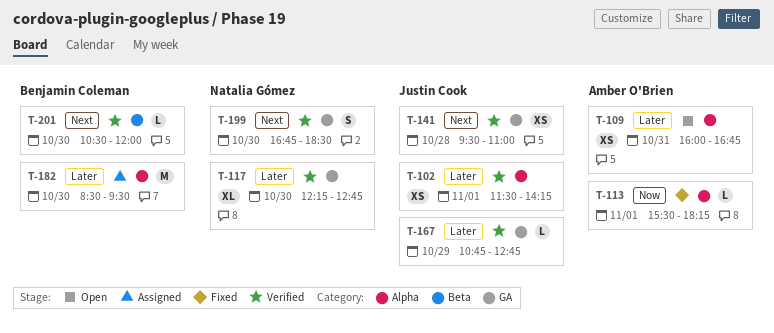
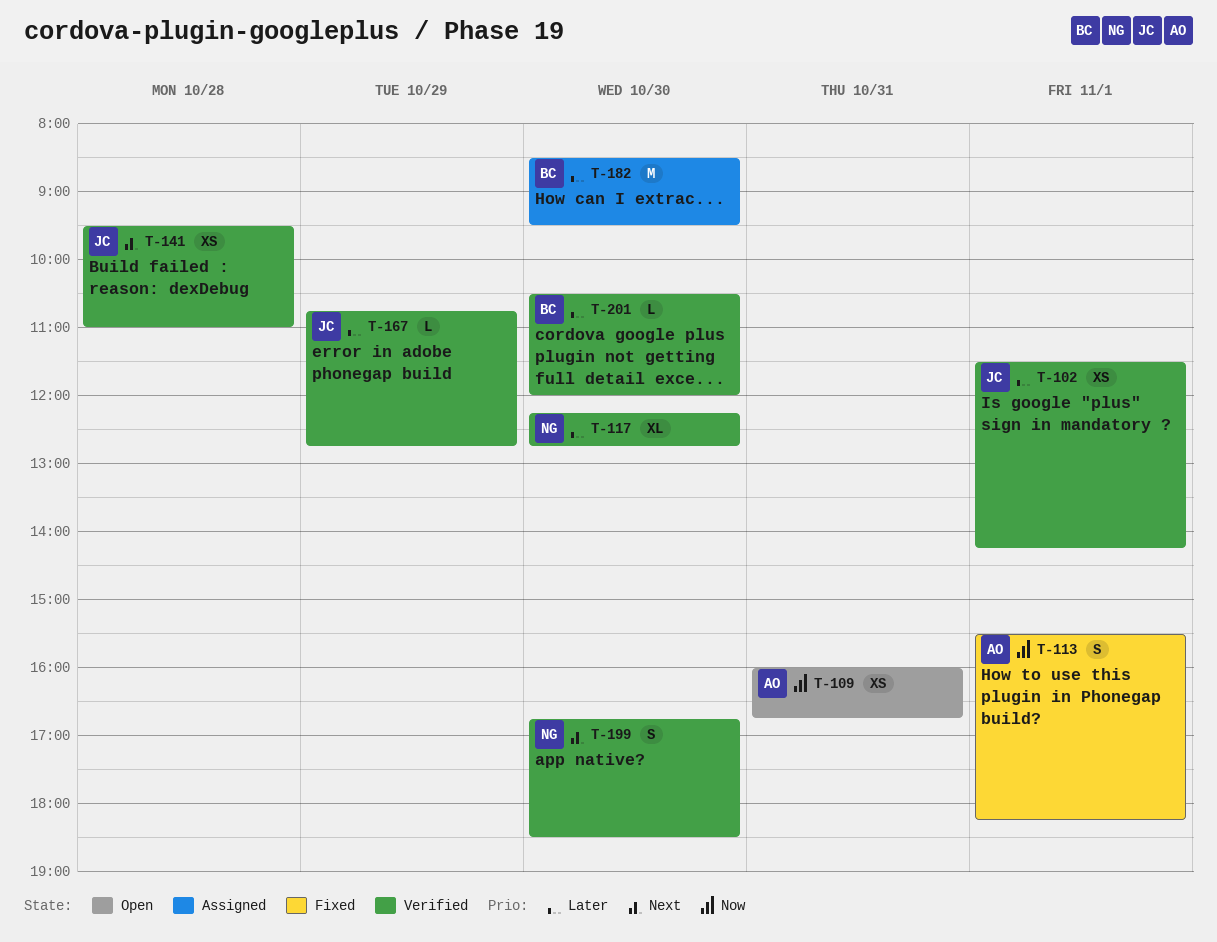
T-109, priority: Later -> Now
T-113, estimate: L -> S
T-201, priority: Next -> Later

